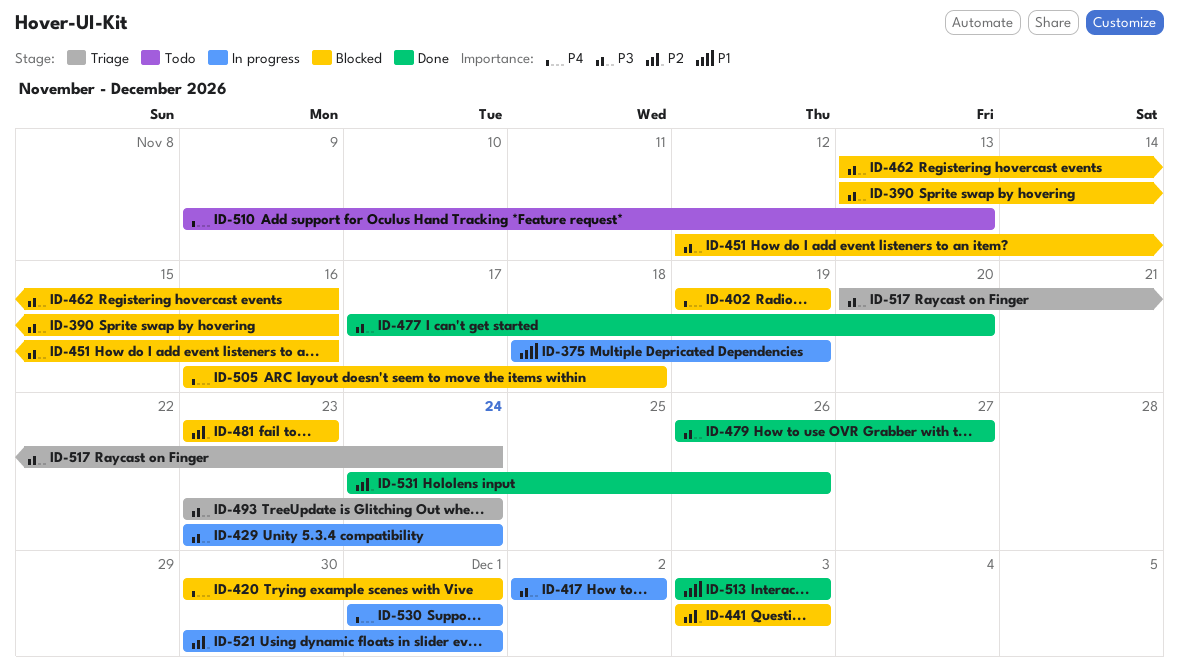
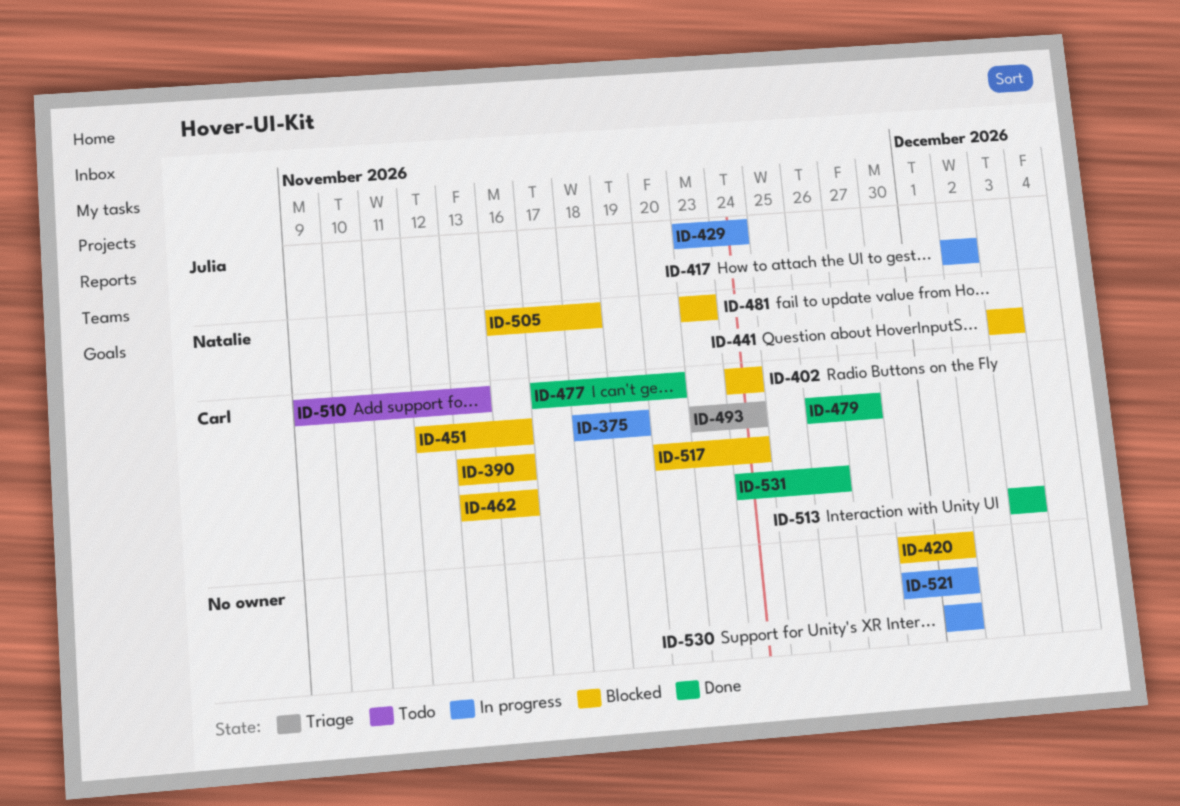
ID-402, start: Nov 19 -> Nov 24
ID-402, due: Nov 19 -> Nov 24
ID-517, status: Triage -> Blocked

